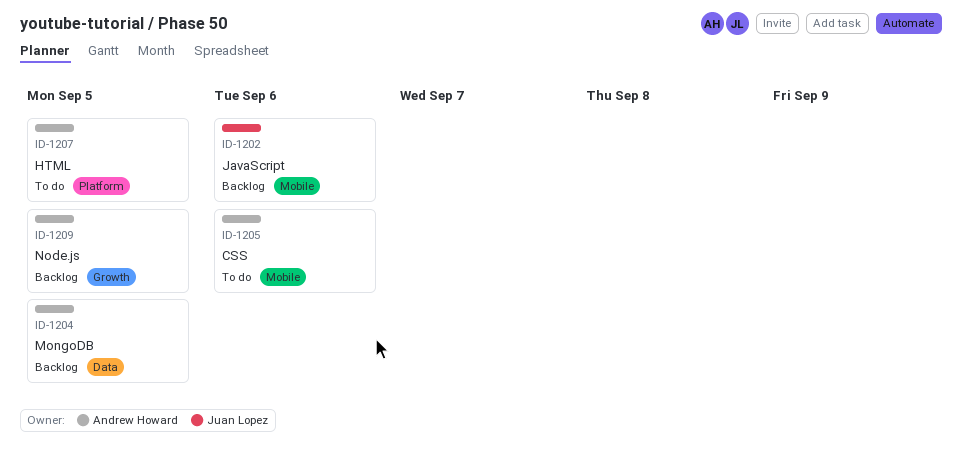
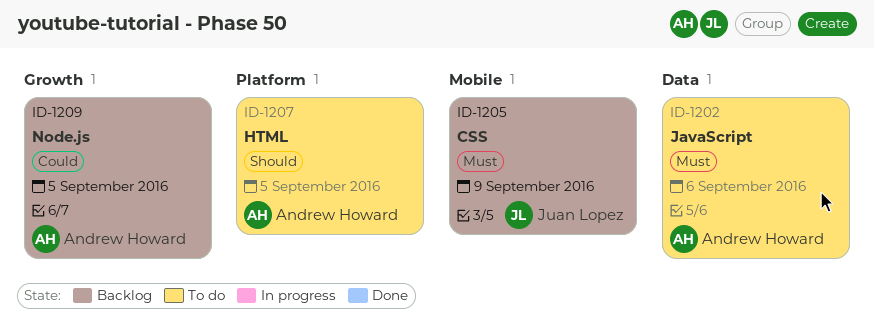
ID-1202, status: Backlog -> To do
ID-1202, owner: Juan Lopez -> Andrew Howard
ID-1202, label: Mobile -> Data
ID-1204: present -> none
ID-1205, status: To do -> Backlog
ID-1205, owner: Andrew Howard -> Juan Lopez
ID-1205, due: Sep 6 -> Sep 9

